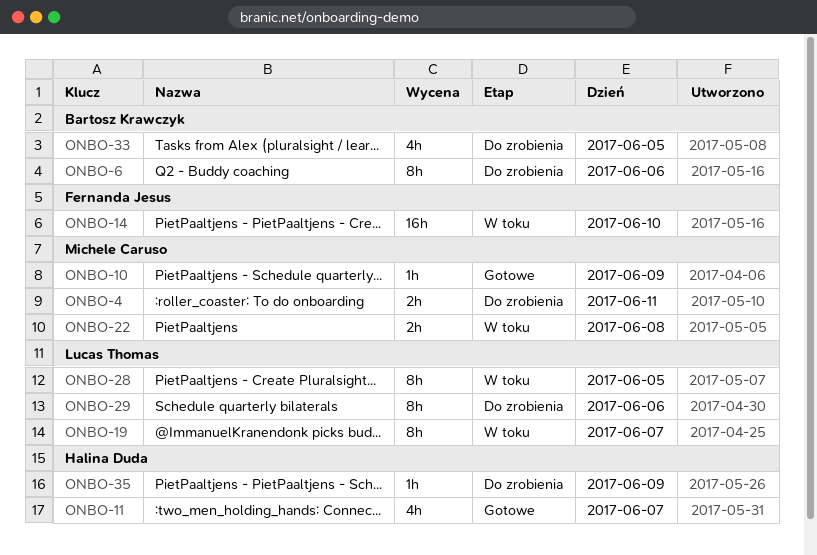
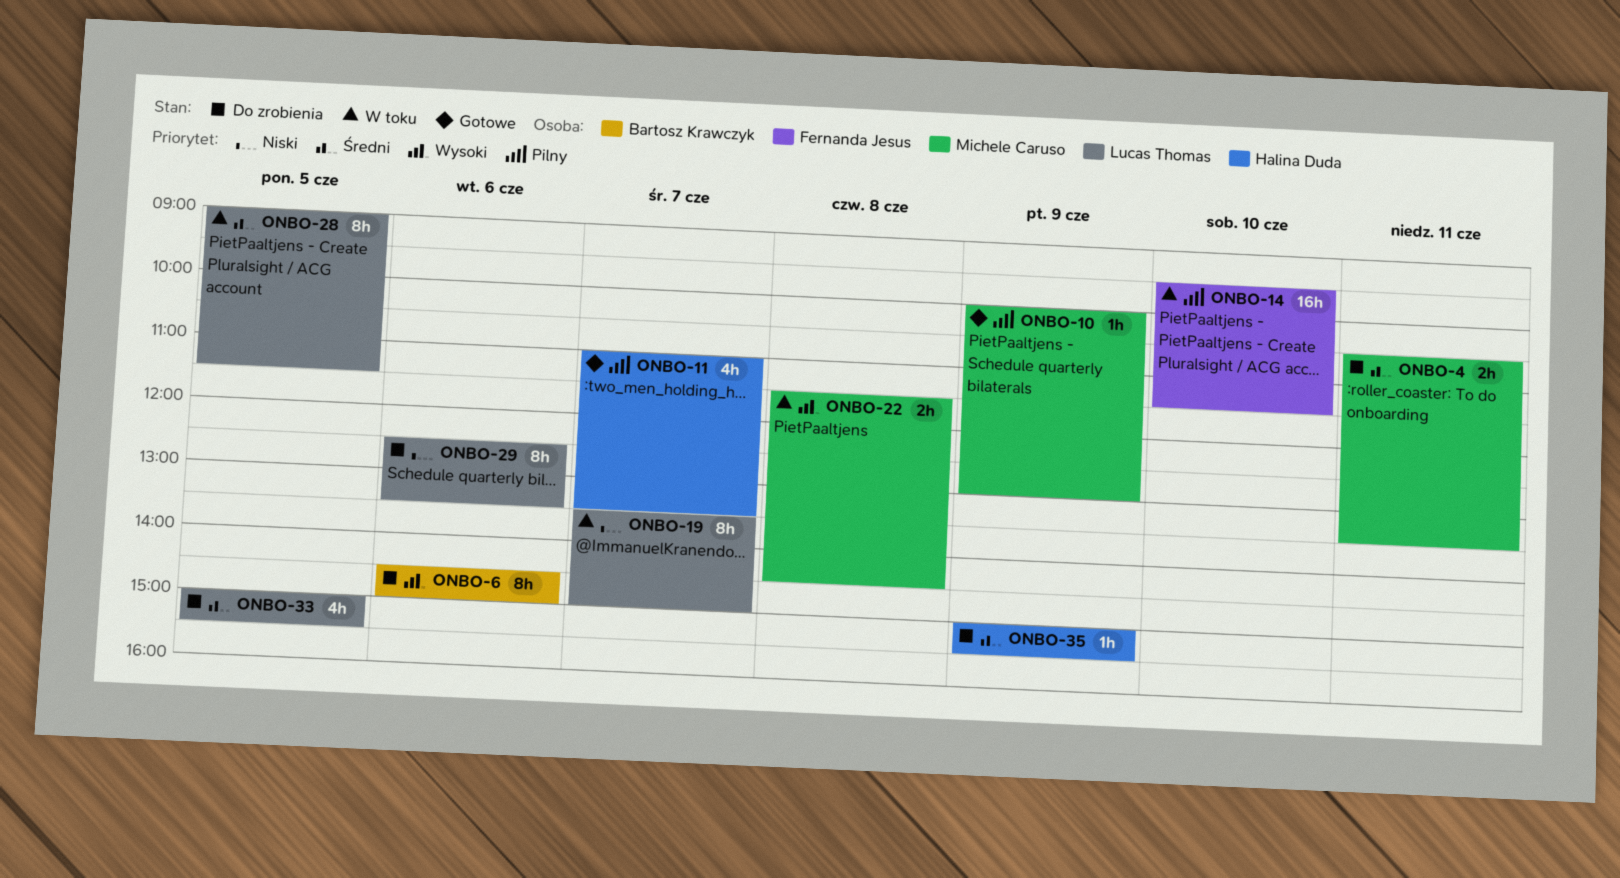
ONBO-33, owner: Bartosz Krawczyk -> Lucas Thomas

